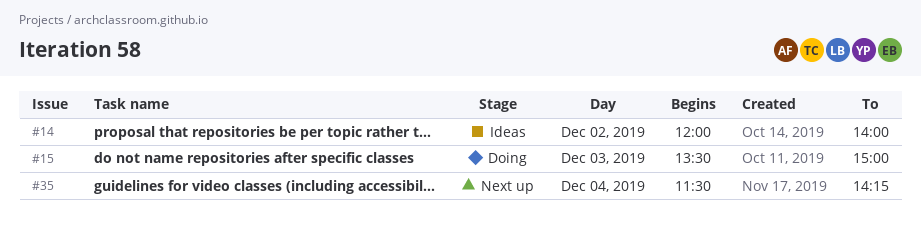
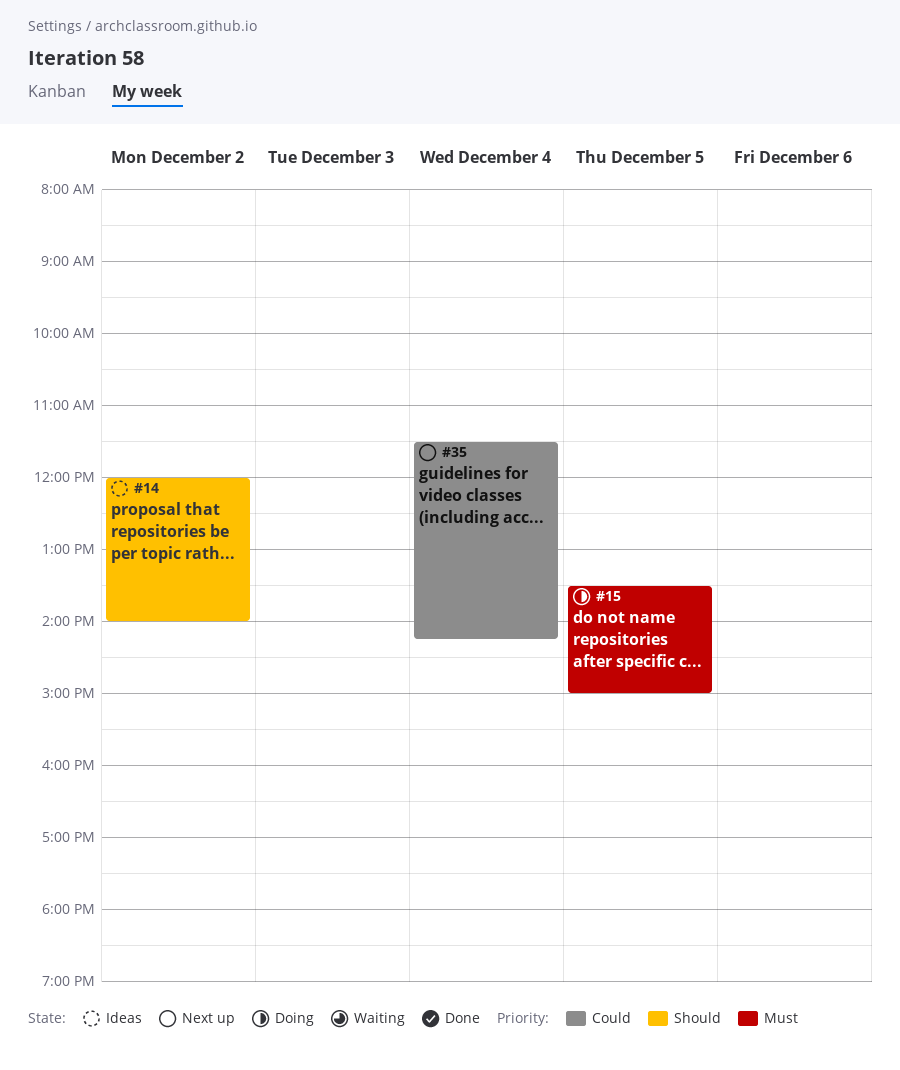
#15, day: Dec 3 -> Dec 5

